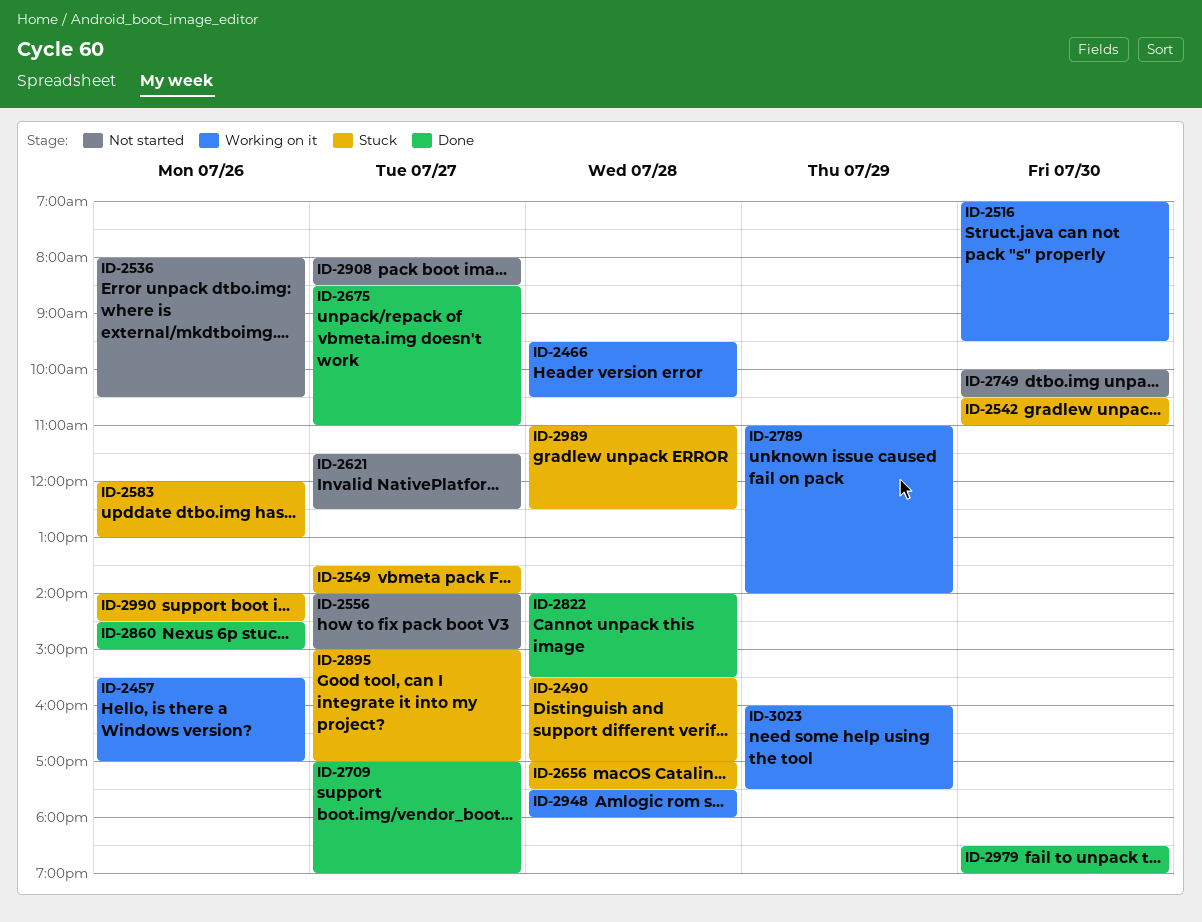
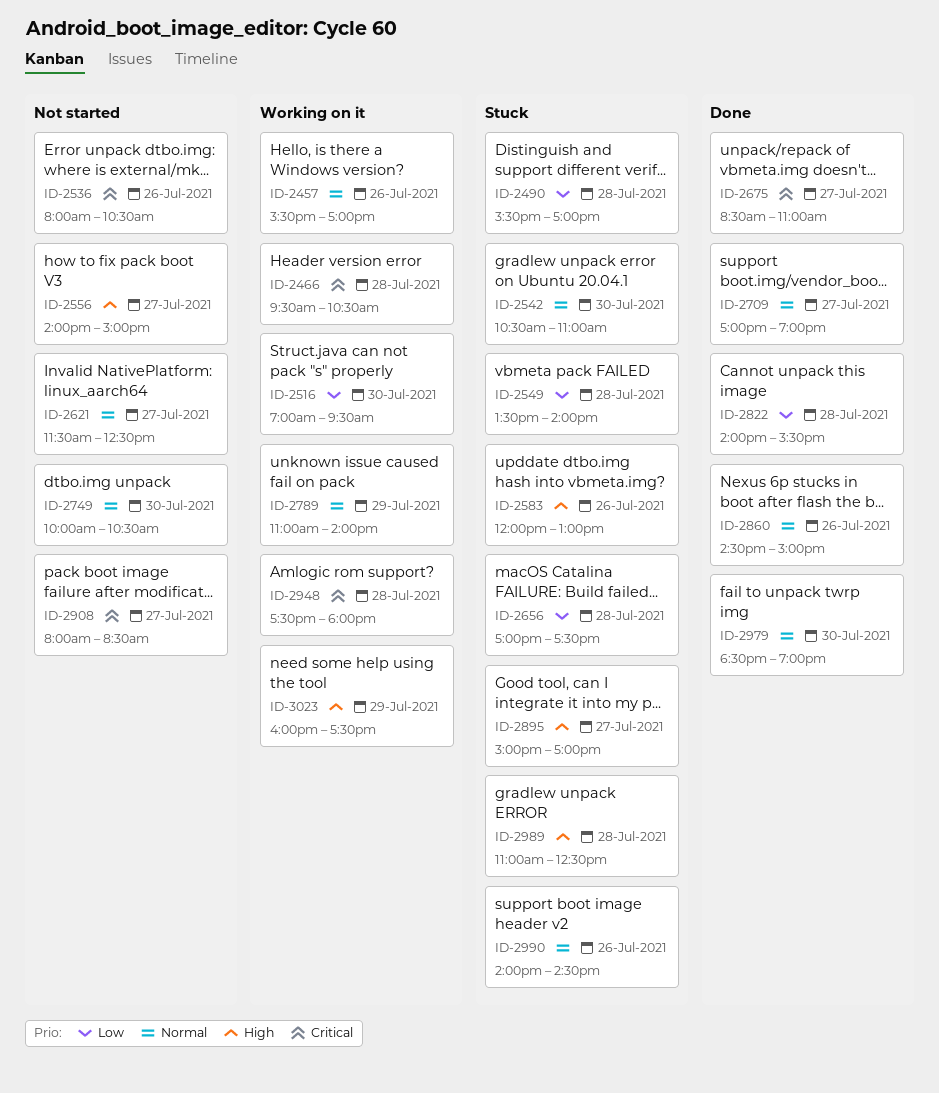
ID-2549, day: Jul 27 -> Jul 28

